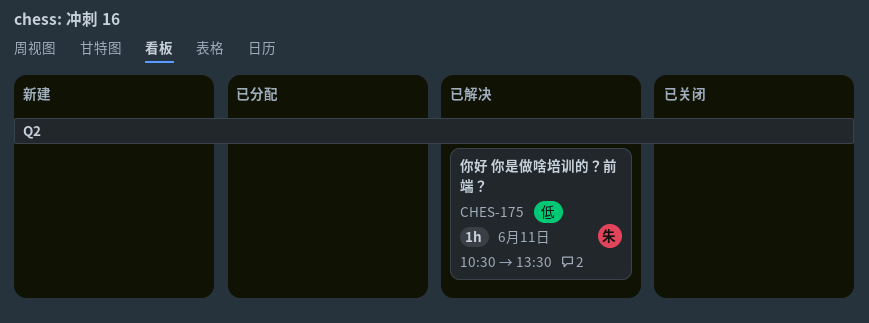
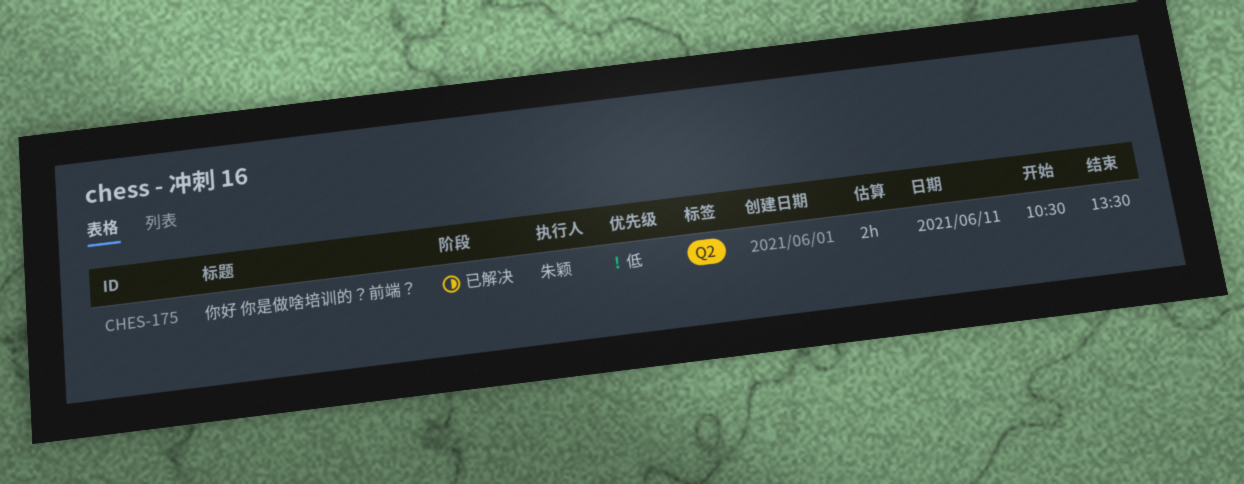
CHES-175, estimate: 1h -> 2h

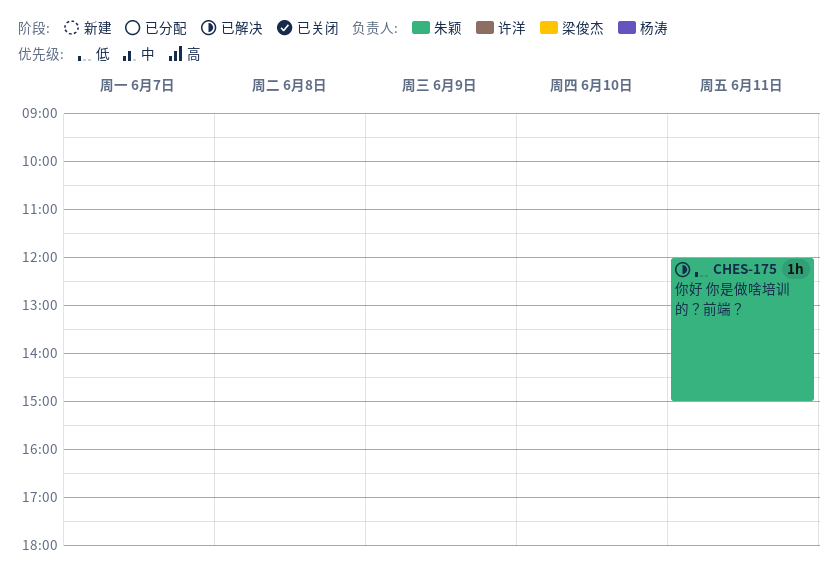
CHES-175, estimate: 2h -> 1h
CHES-175, begins: 10:30 -> 12:00
CHES-175, ends: 13:30 -> 15:00

